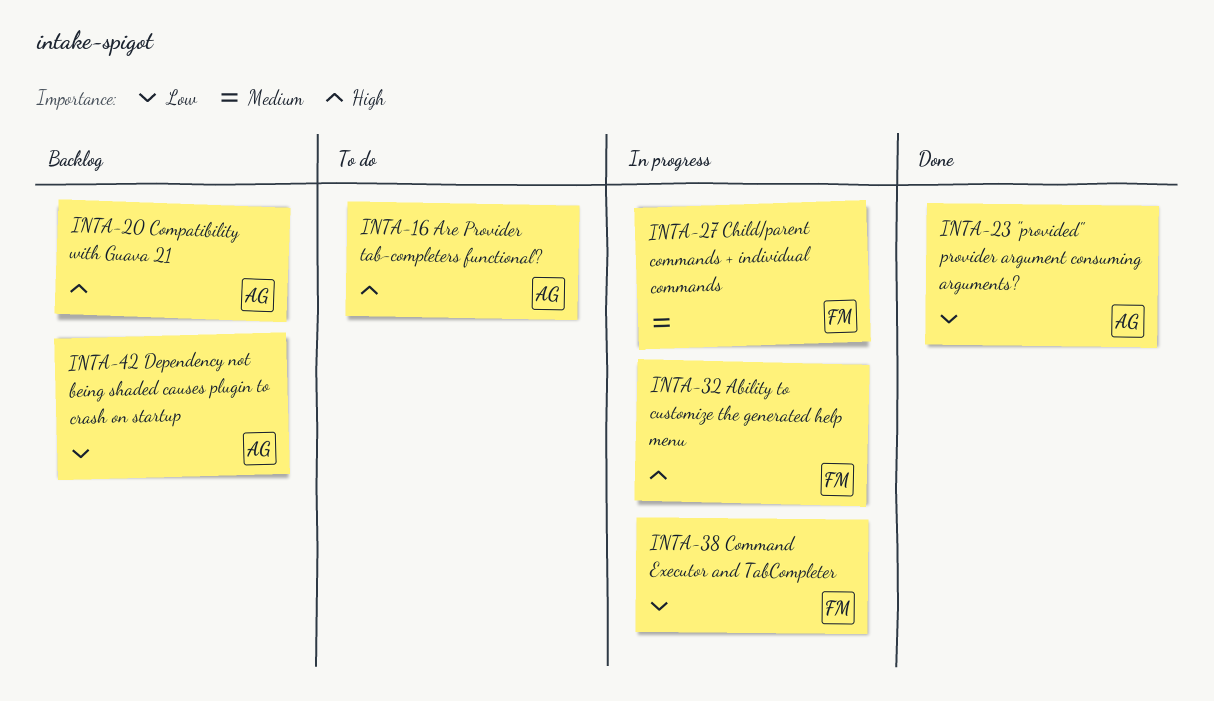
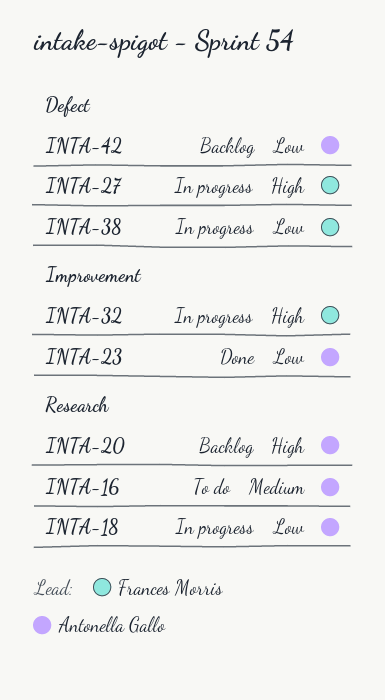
INTA-16, priority: High -> Medium
INTA-18: none -> present
INTA-27, priority: Medium -> High

